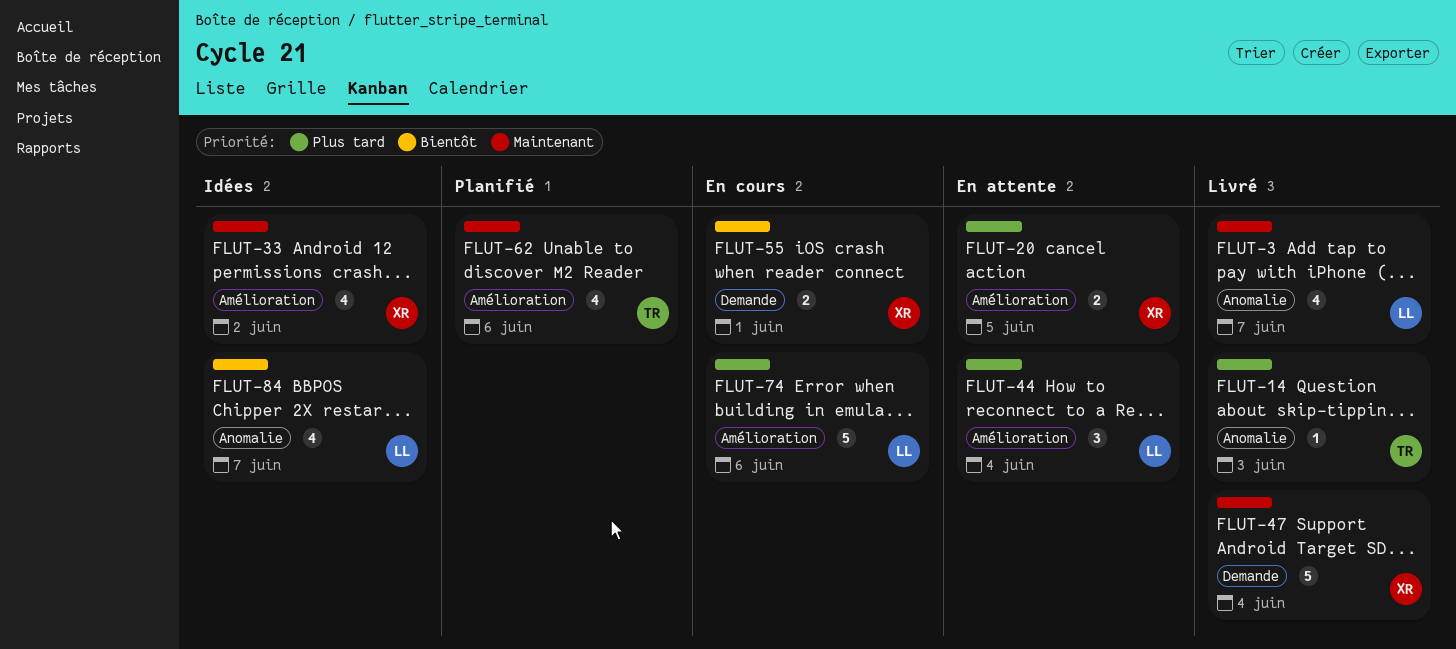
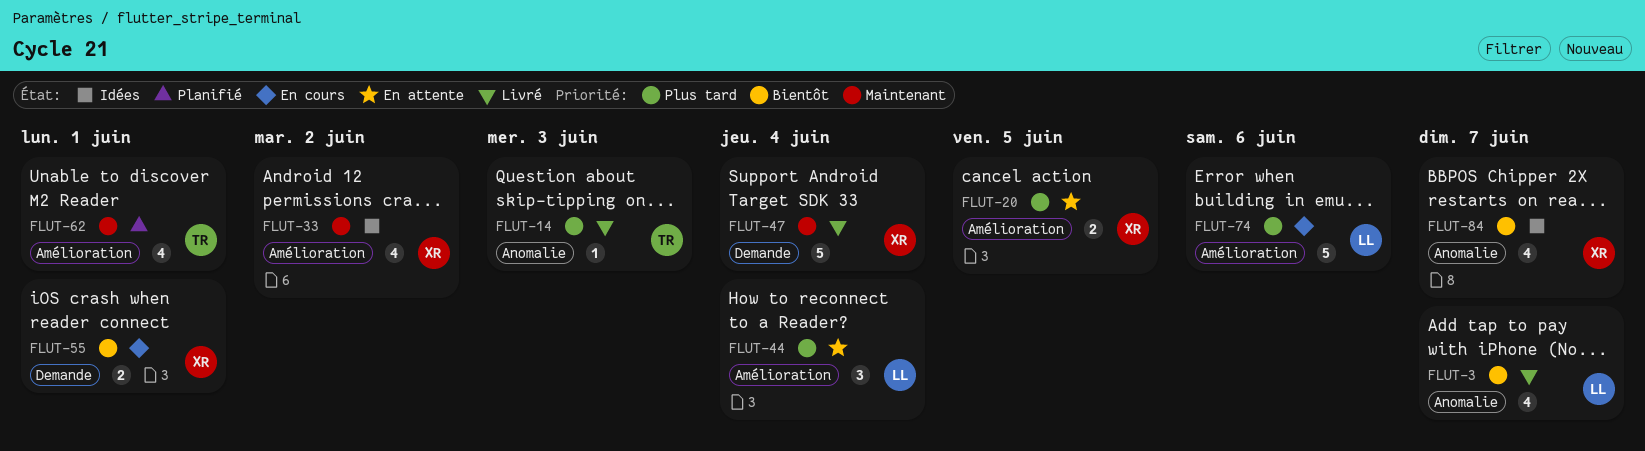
FLUT-3, priority: Maintenant -> Bientôt
FLUT-62, due: Jun 6 -> Jun 1
FLUT-84, owner: LL -> XR

